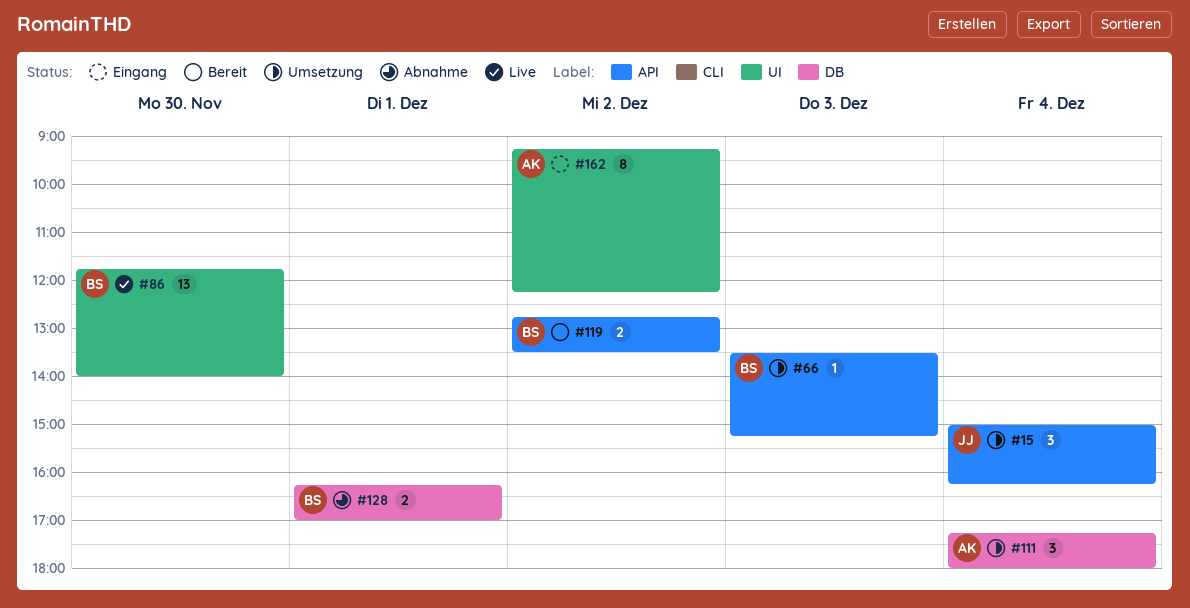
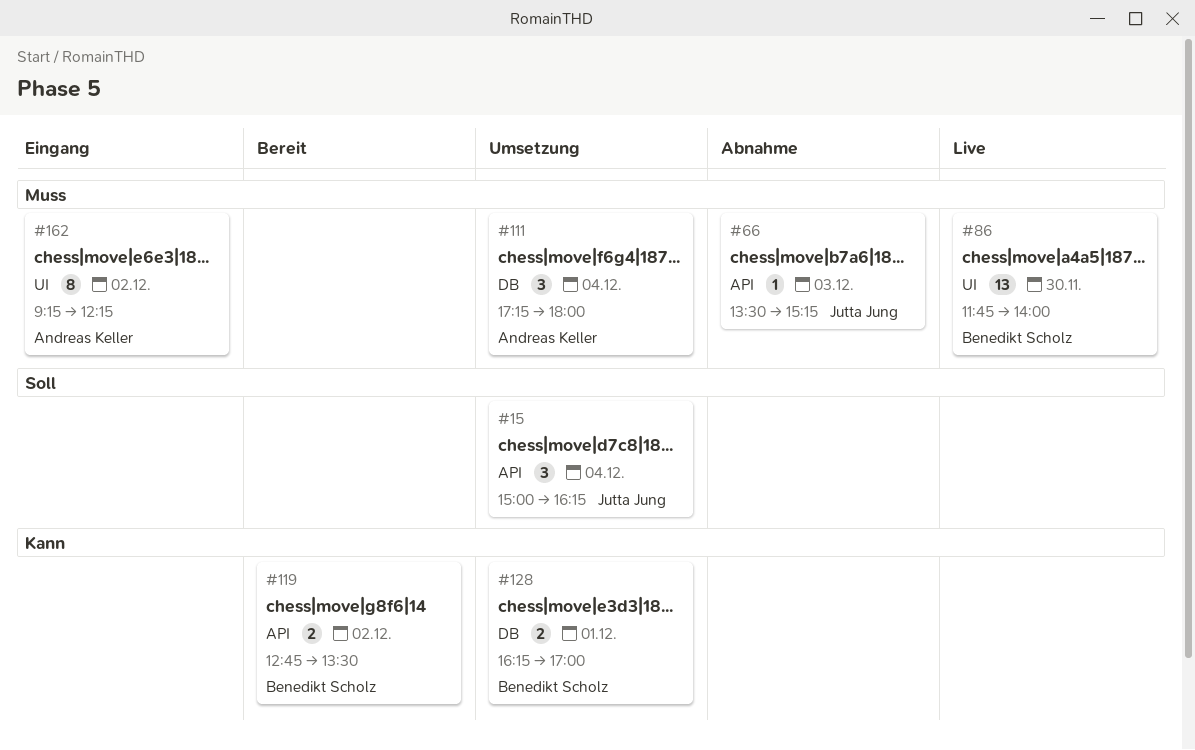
#66, status: Umsetzung -> Abnahme
#66, owner: Benedikt Scholz -> Jutta Jung
#128, status: Abnahme -> Umsetzung

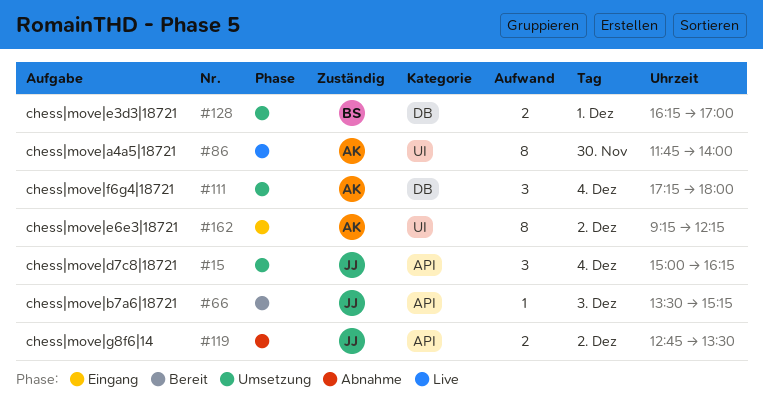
#66, status: Abnahme -> Bereit
#86, owner: Benedikt Scholz -> Andreas Keller
#86, estimate: 13 -> 8
#119, status: Bereit -> Abnahme
#119, owner: Benedikt Scholz -> Jutta Jung

